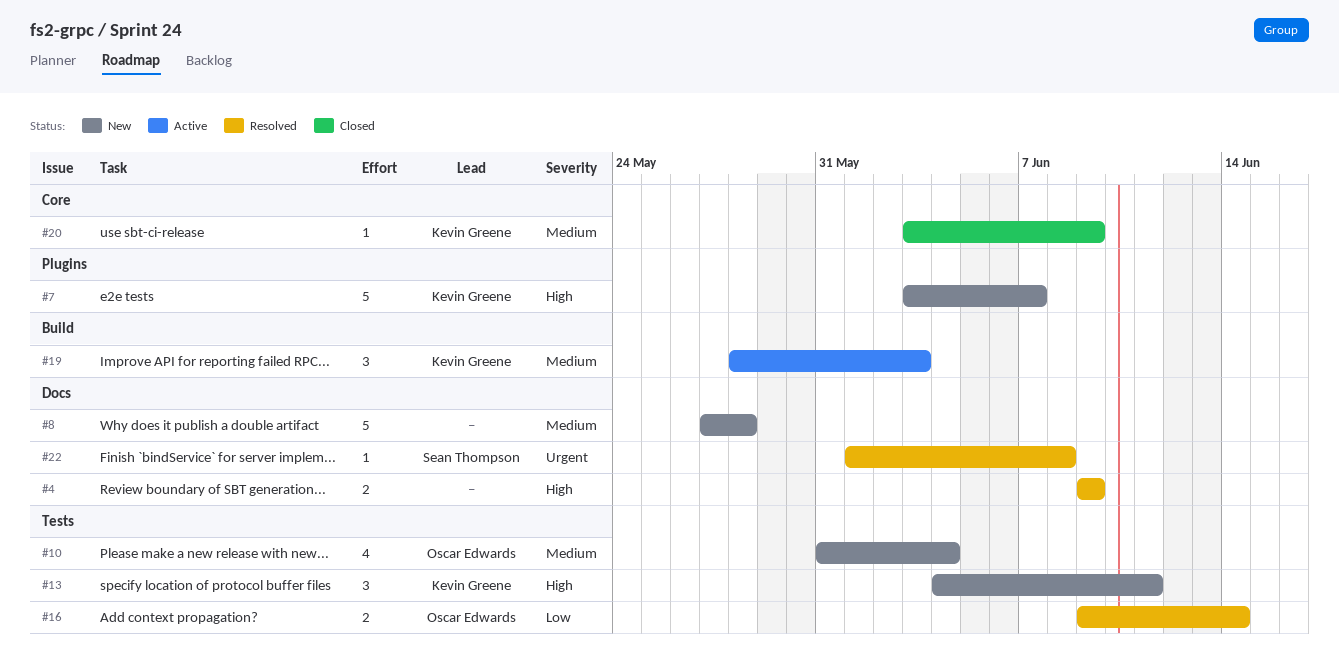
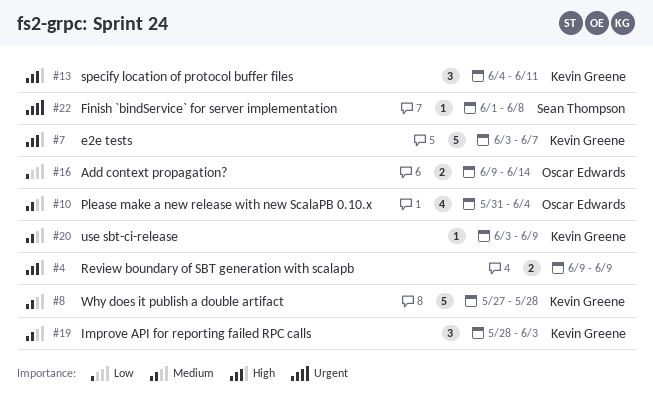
#8, owner: none -> Kevin Greene

